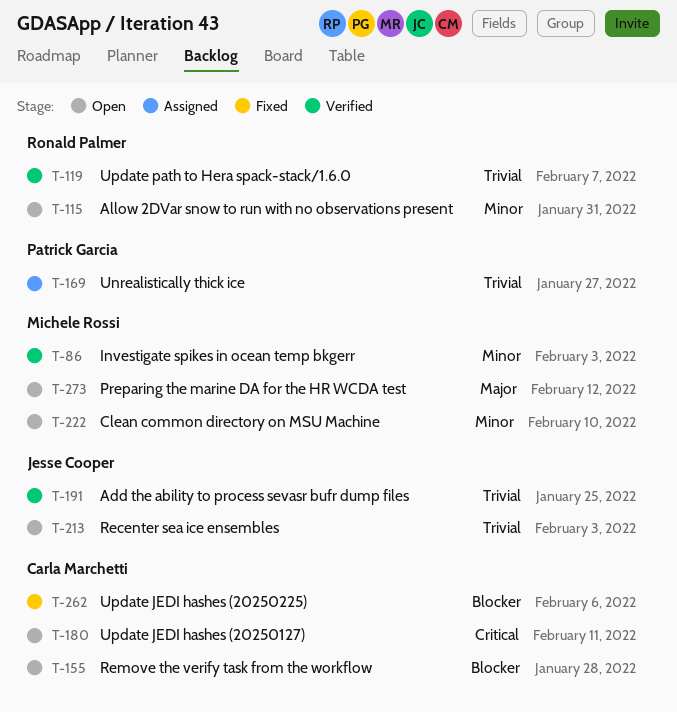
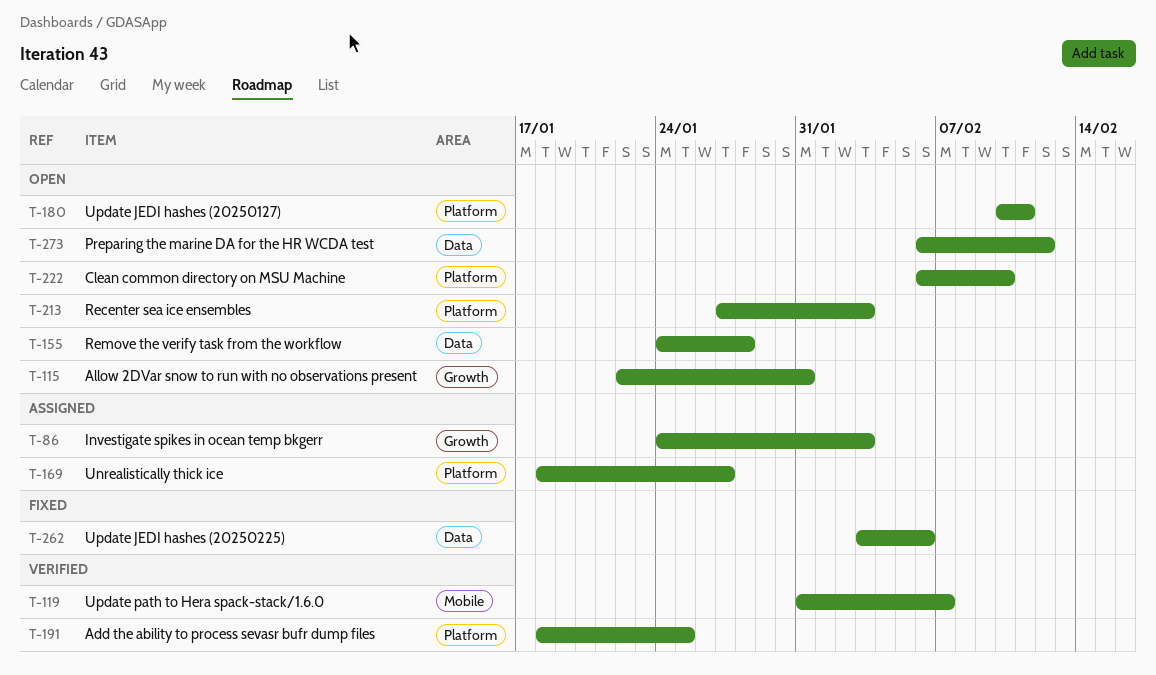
T-86, status: Verified -> Assigned

